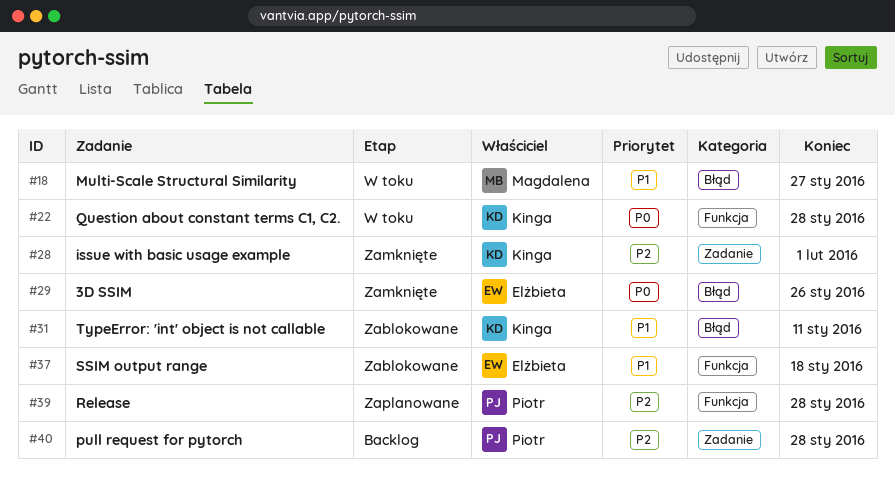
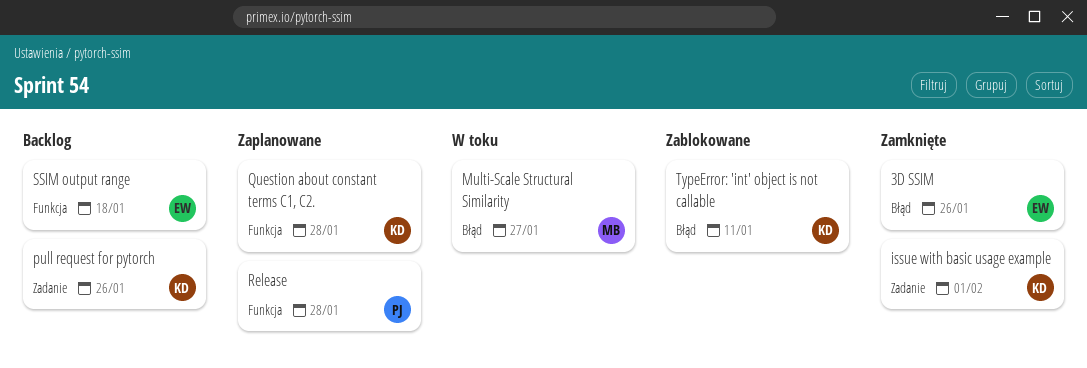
pull request for pytorch, owner: Piotr -> Kinga
pull request for pytorch, due: Jan 28 -> Jan 26
Question about constant terms C1, C2., status: W toku -> Zaplanowane
SSIM output range, status: Zablokowane -> Backlog

